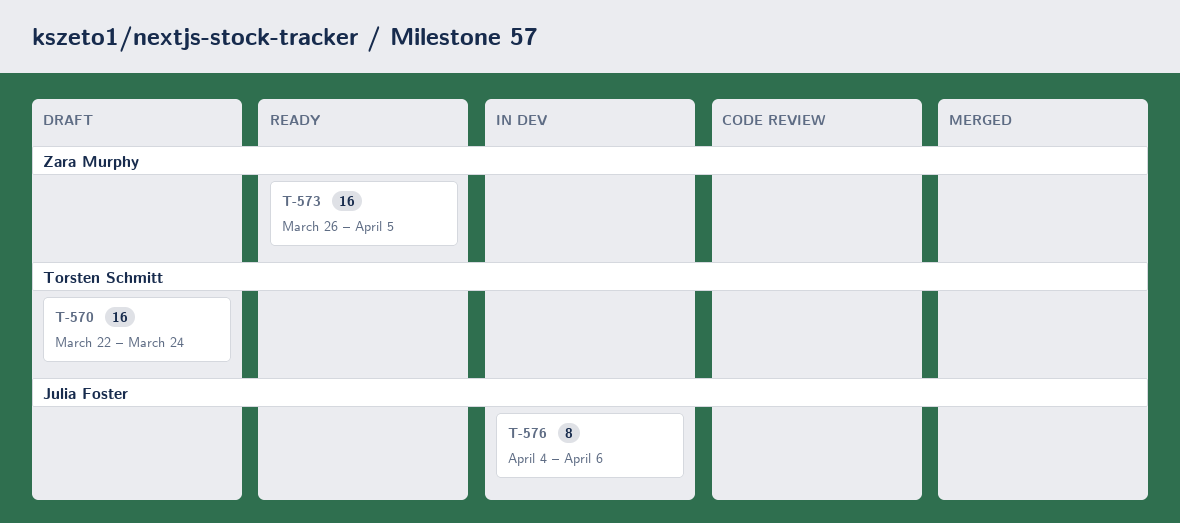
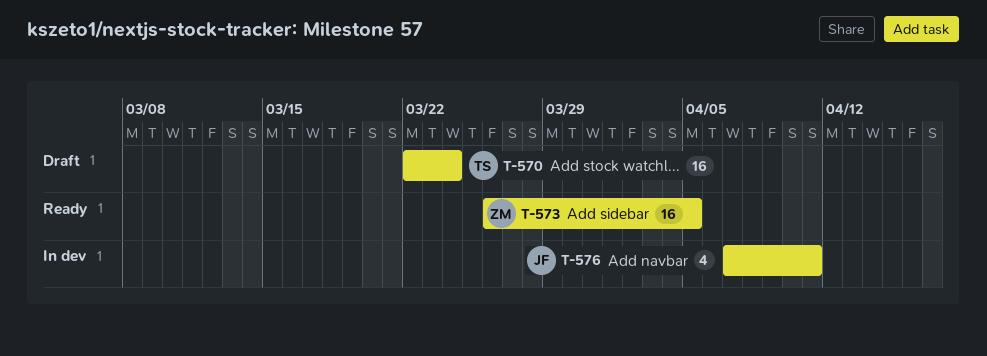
T-576, estimate: 8 -> 4
T-576, start: Apr 4 -> Apr 7
T-576, due: Apr 6 -> Apr 11

